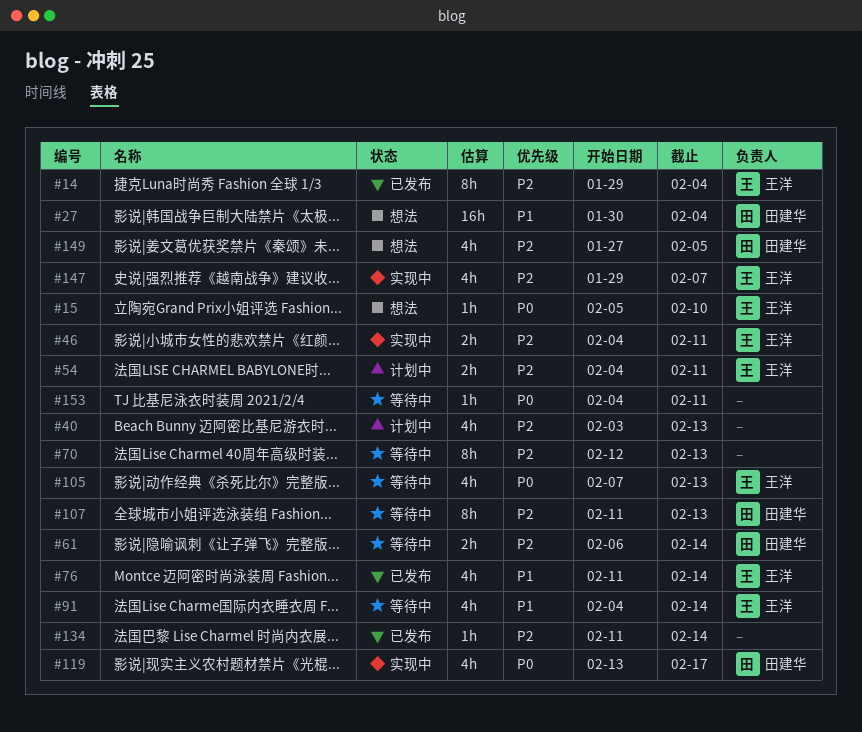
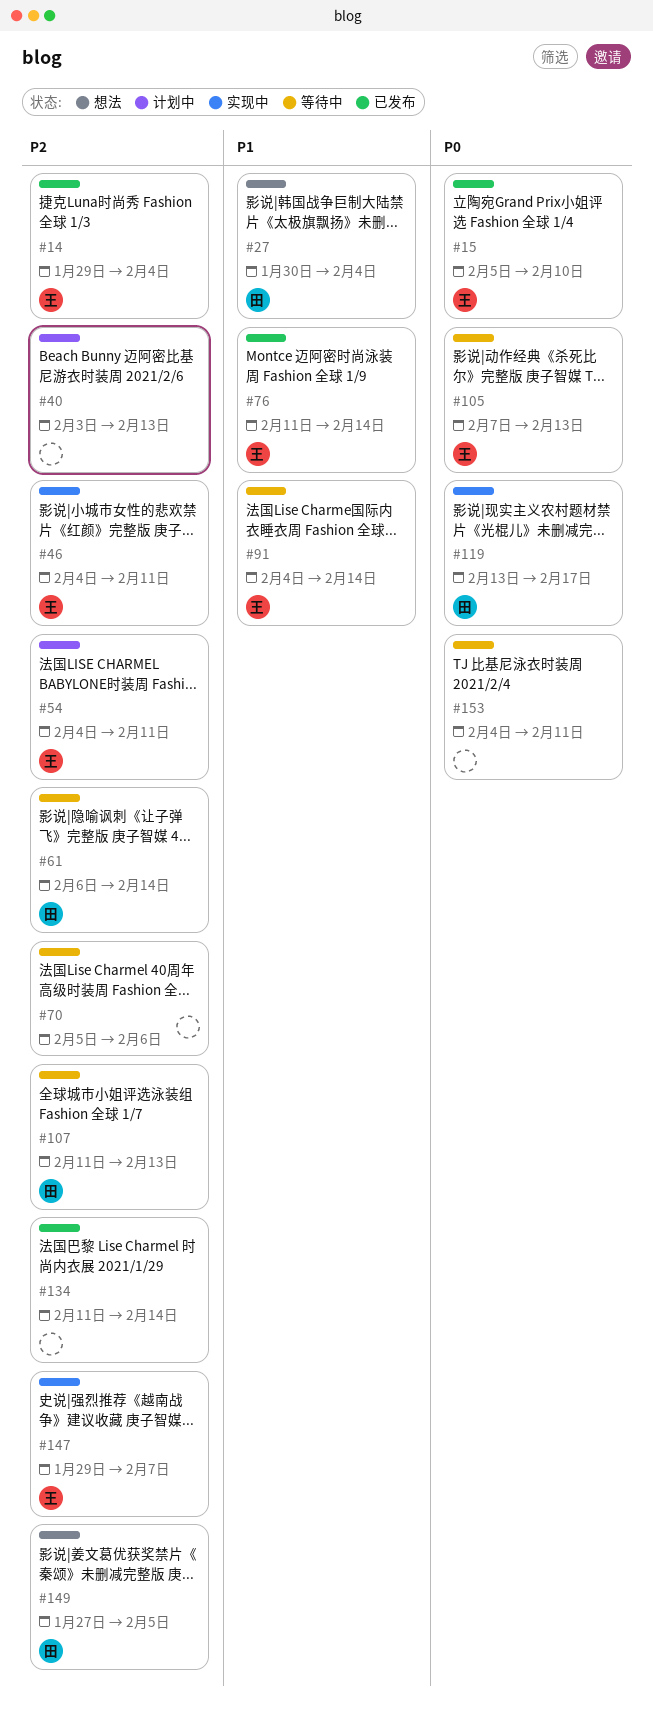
#15, status: 想法 -> 已发布
#70, start: Feb 12 -> Feb 5
#70, due: Feb 13 -> Feb 6

